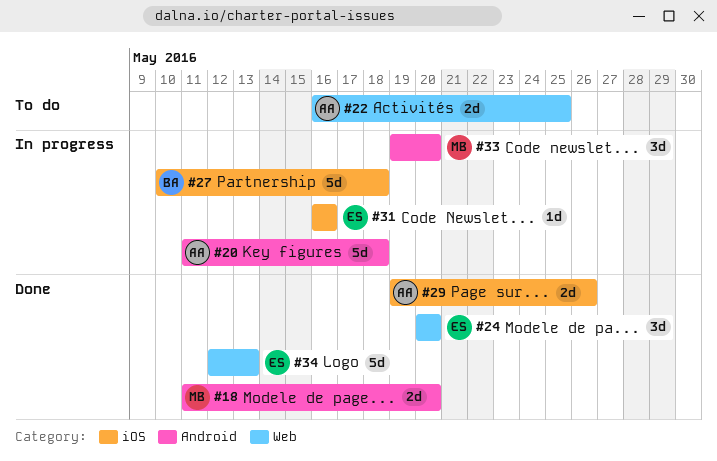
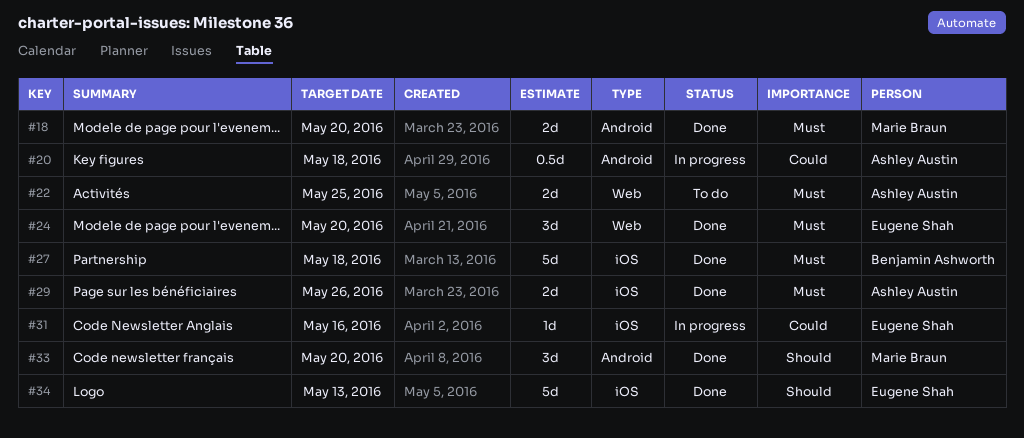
#20, estimate: 5d -> 0.5d
#27, status: In progress -> Done
#33, status: In progress -> Done
#34, label: Web -> iOS

